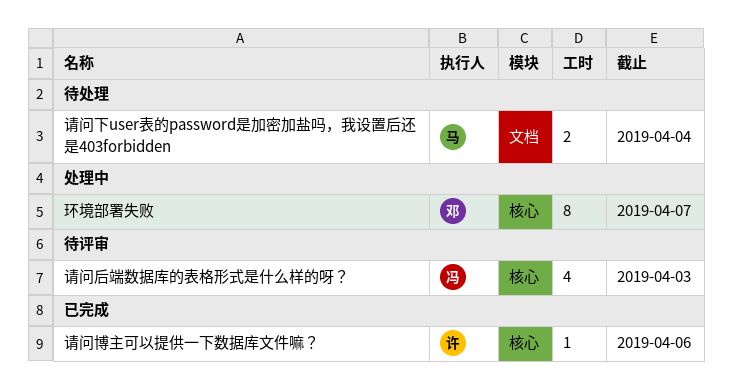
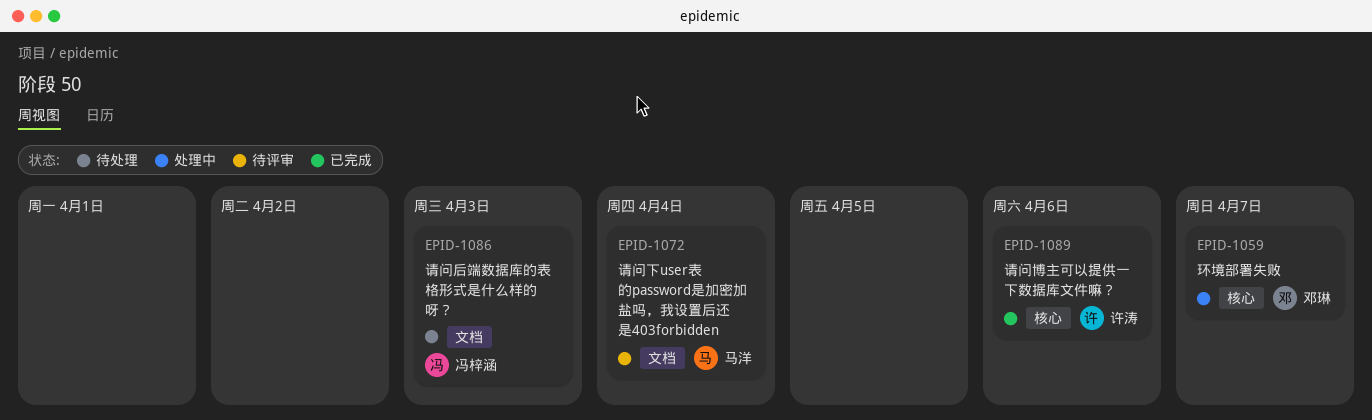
请问下user表的password是加密加盐吗，我设置后还是403forbidden, status: 待处理 -> 待评审
请问后端数据库的表格形式是什么样的呀？, status: 待评审 -> 待处理
请问后端数据库的表格形式是什么样的呀？, label: 核心 -> 文档

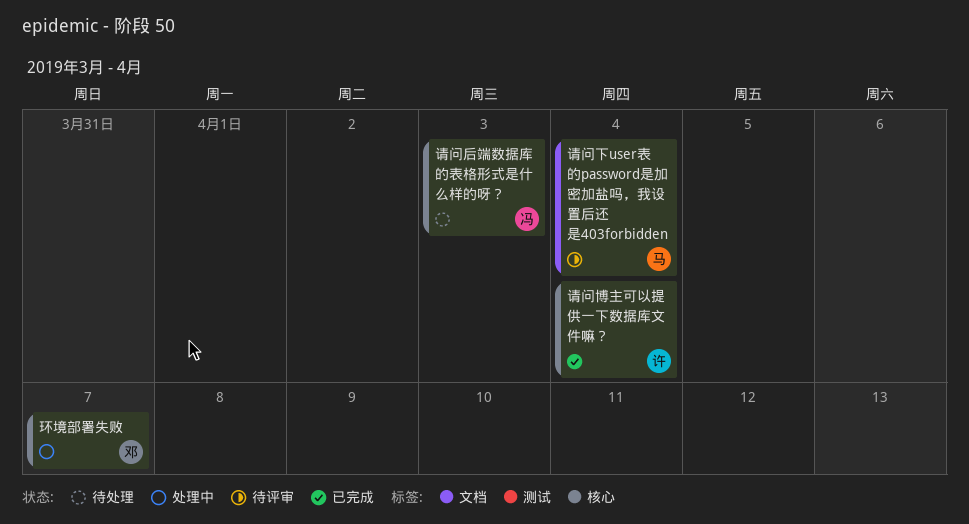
请问博主可以提供一下数据库文件嘛？, due: Apr 6 -> Apr 4
请问后端数据库的表格形式是什么样的呀？, label: 文档 -> 核心

